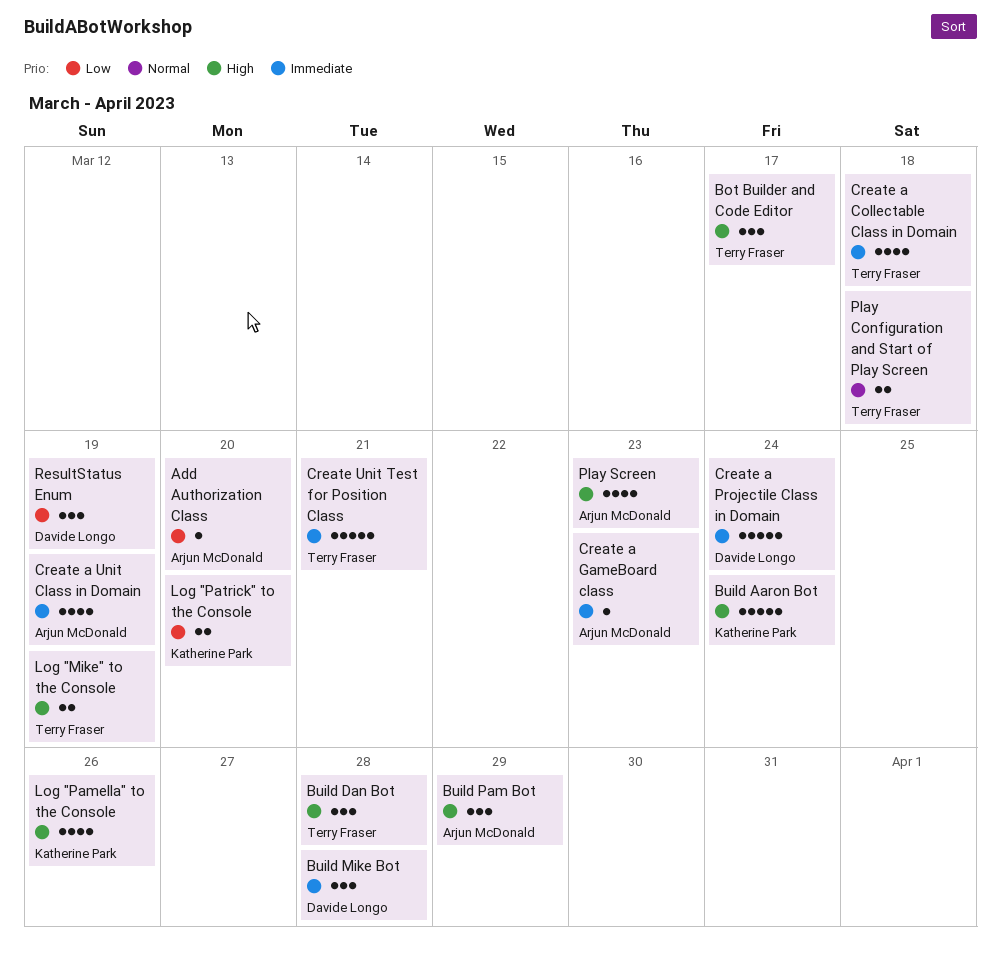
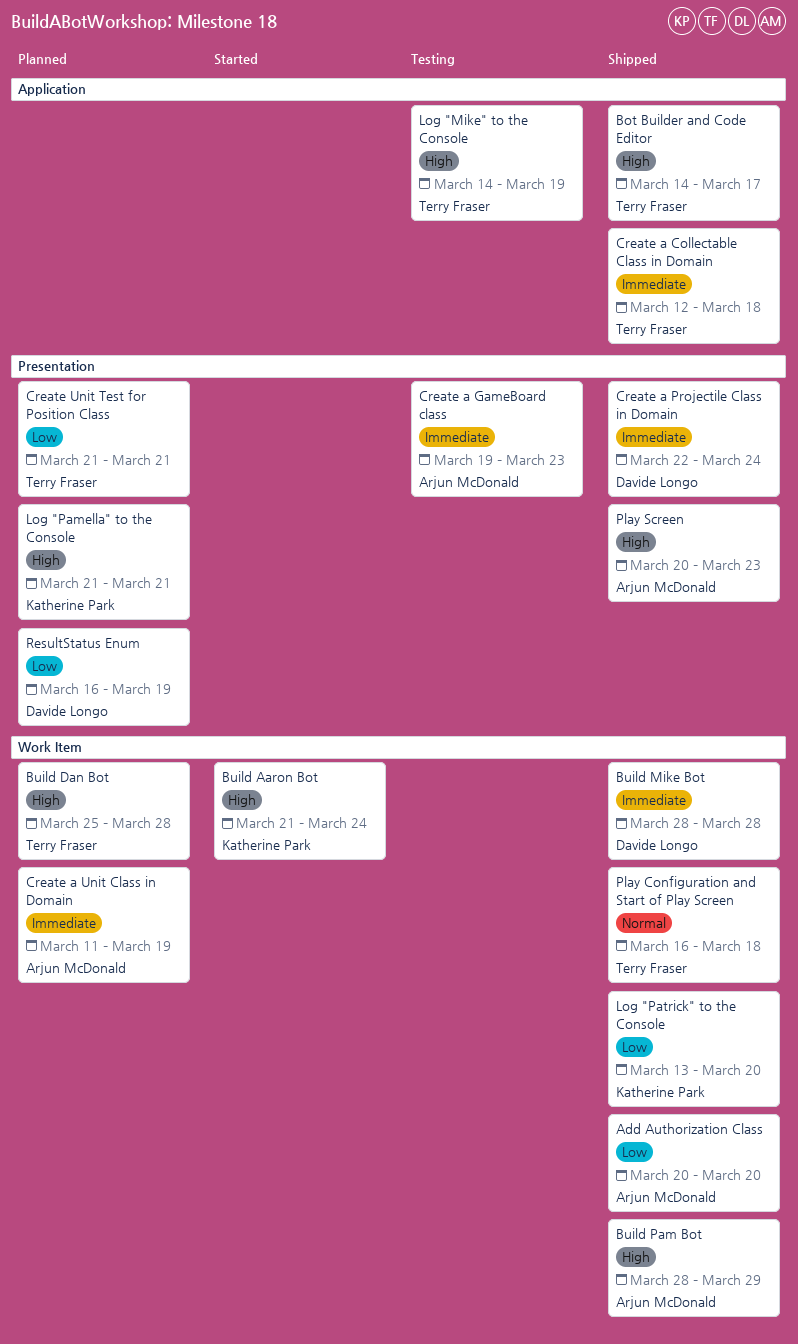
Create Unit Test for Position Class, priority: Immediate -> Low
Log "Pamella" to the Console, due: Mar 26 -> Mar 21

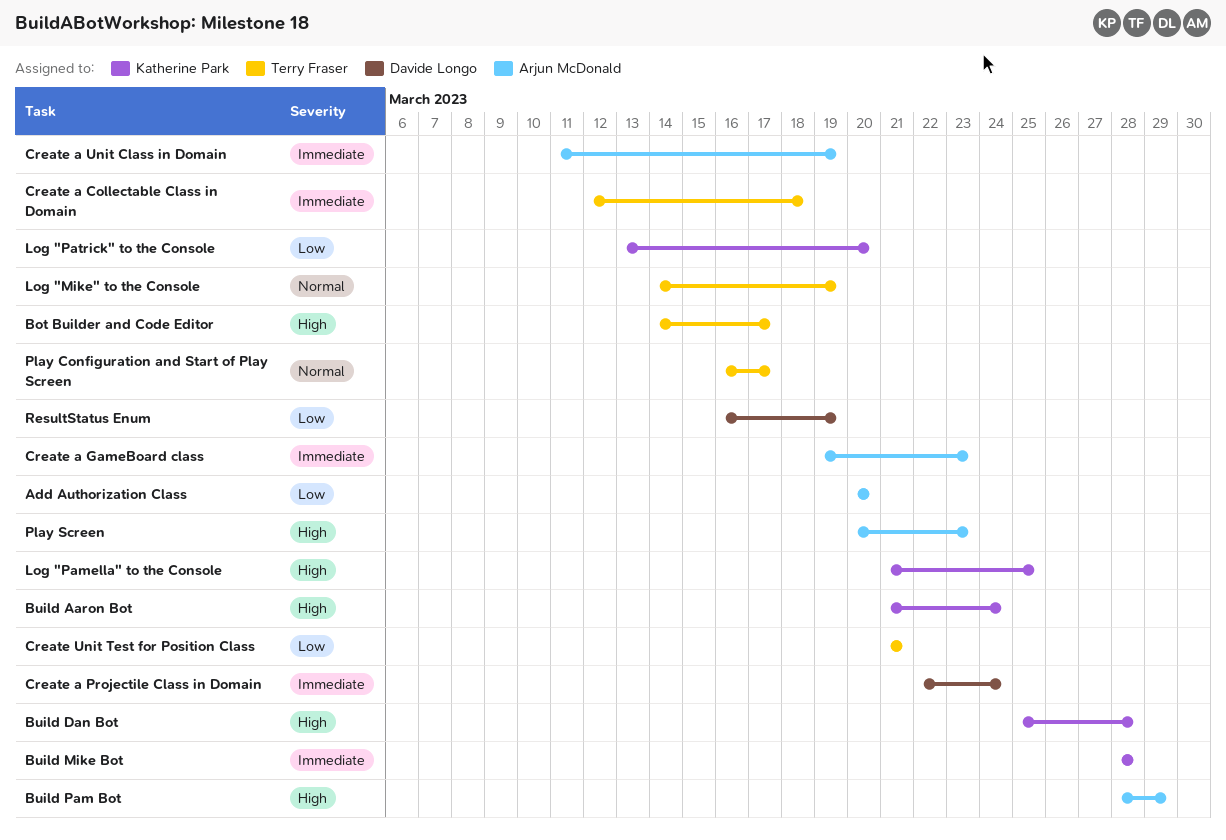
Build Dan Bot, owner: Terry Fraser -> Katherine Park
Build Mike Bot, owner: Davide Longo -> Katherine Park
Log "Mike" to the Console, priority: High -> Normal
Log "Pamella" to the Console, due: Mar 21 -> Mar 25
Play Configuration and Start of Play Screen, due: Mar 18 -> Mar 17

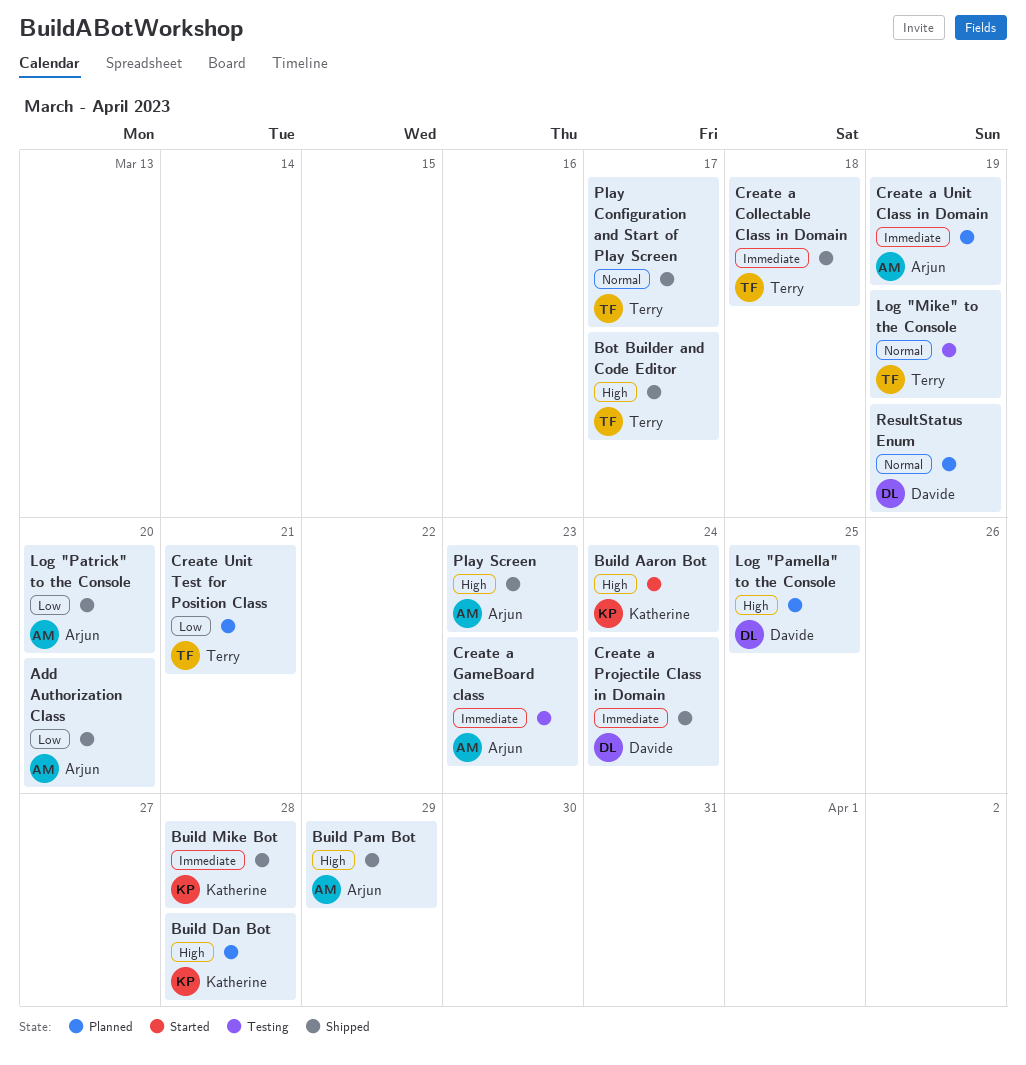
Log "Pamella" to the Console, owner: Katherine Park -> Davide Longo
Log "Patrick" to the Console, owner: Katherine Park -> Arjun McDonald
ResultStatus Enum, priority: Low -> Normal

